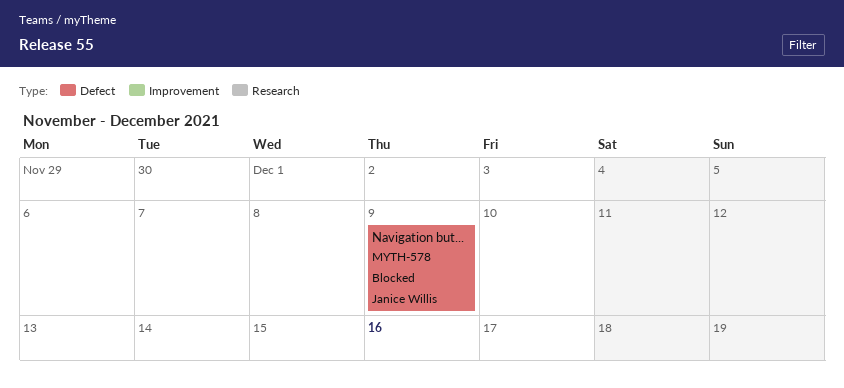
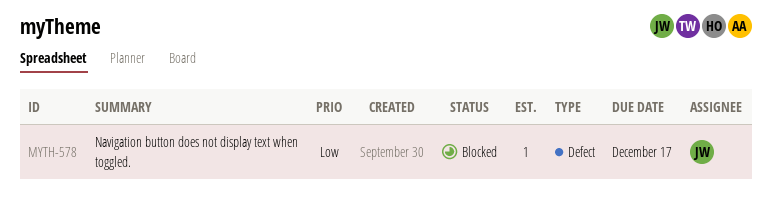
MYTH-578, due: Dec 9 -> Dec 17

